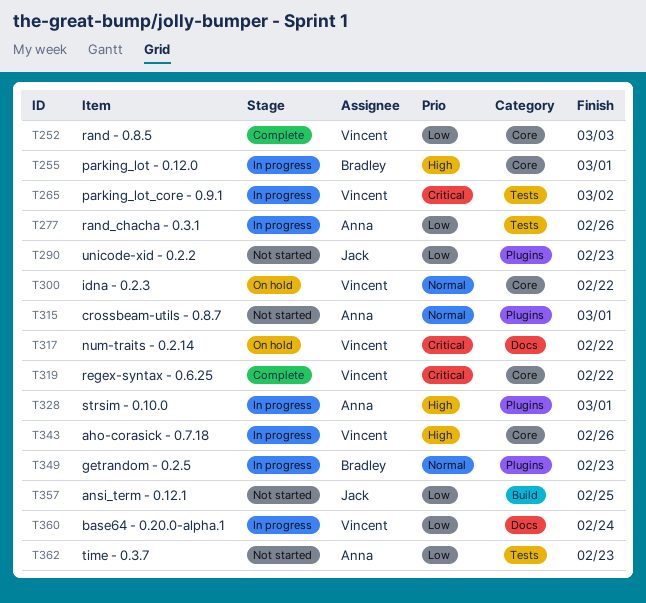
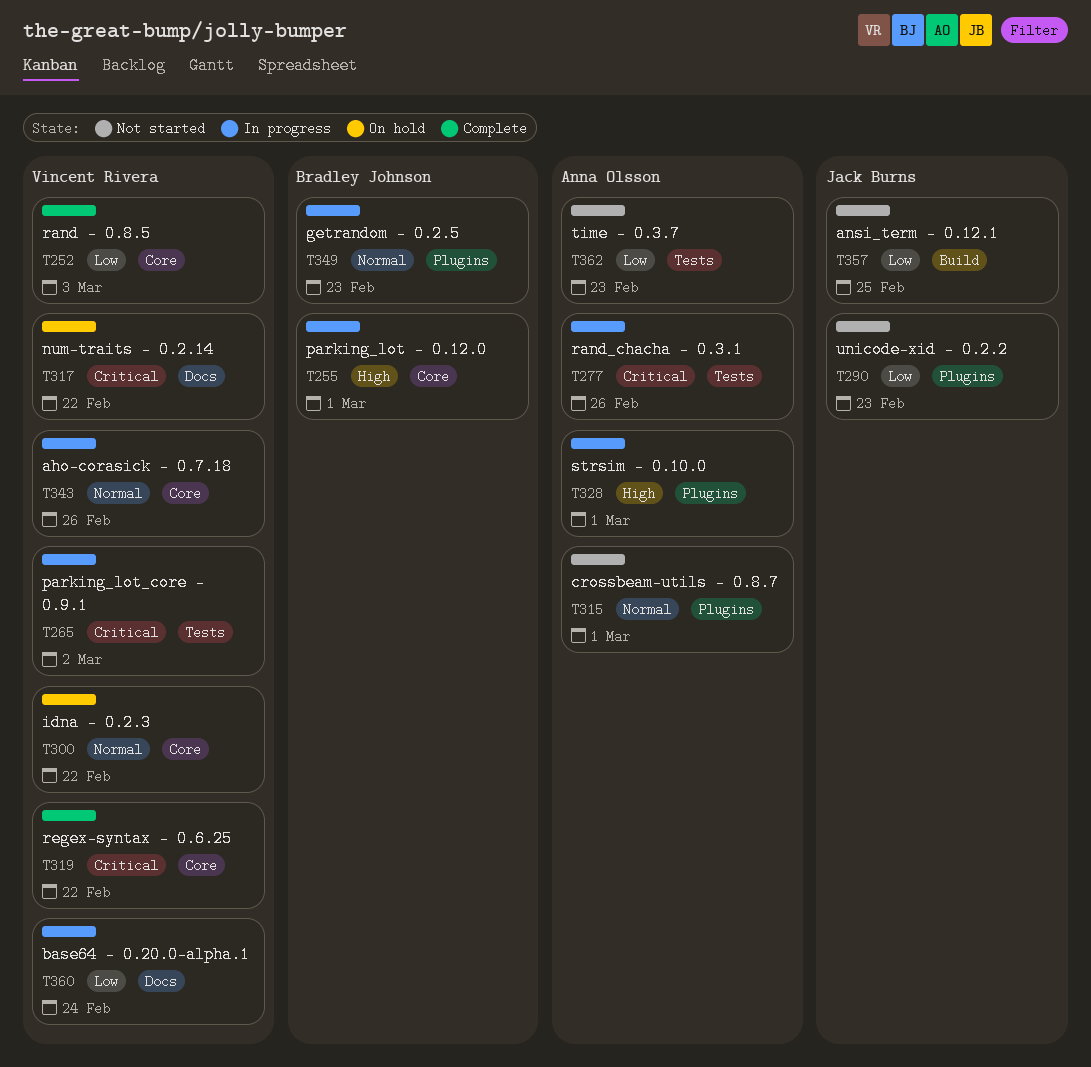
T277, priority: Low -> Critical
T343, priority: High -> Normal

